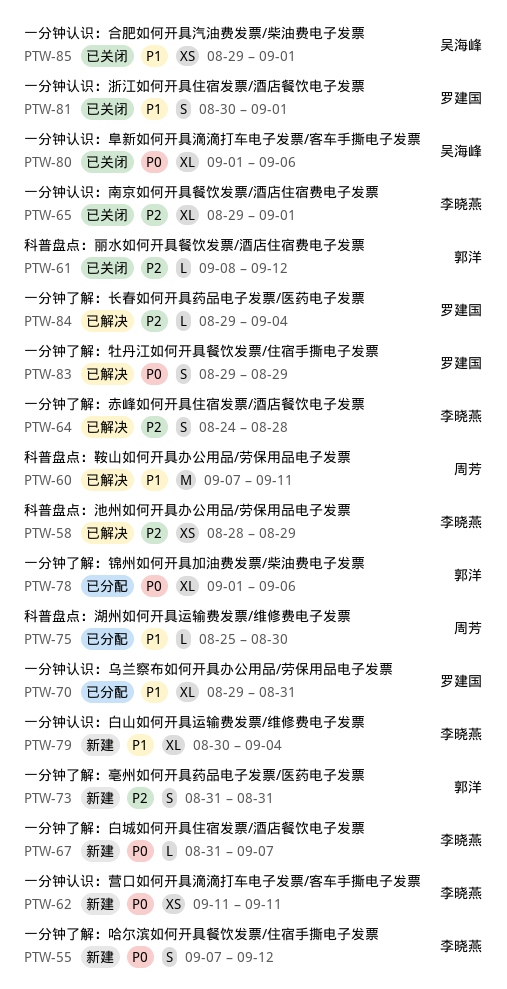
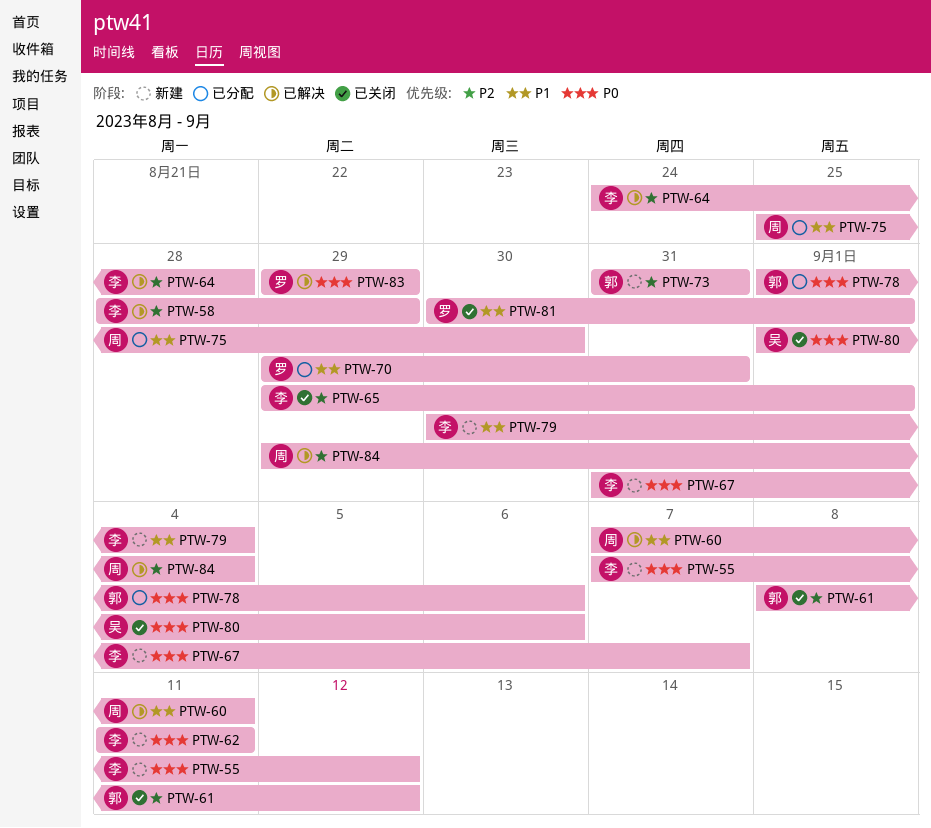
PTW-84, owner: 罗建国 -> 周芳
PTW-85: present -> none

